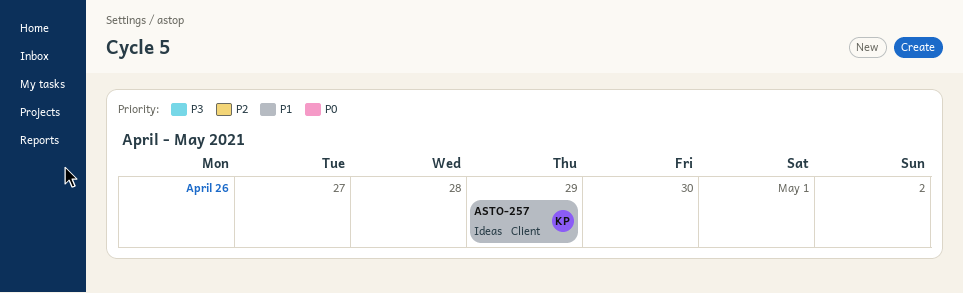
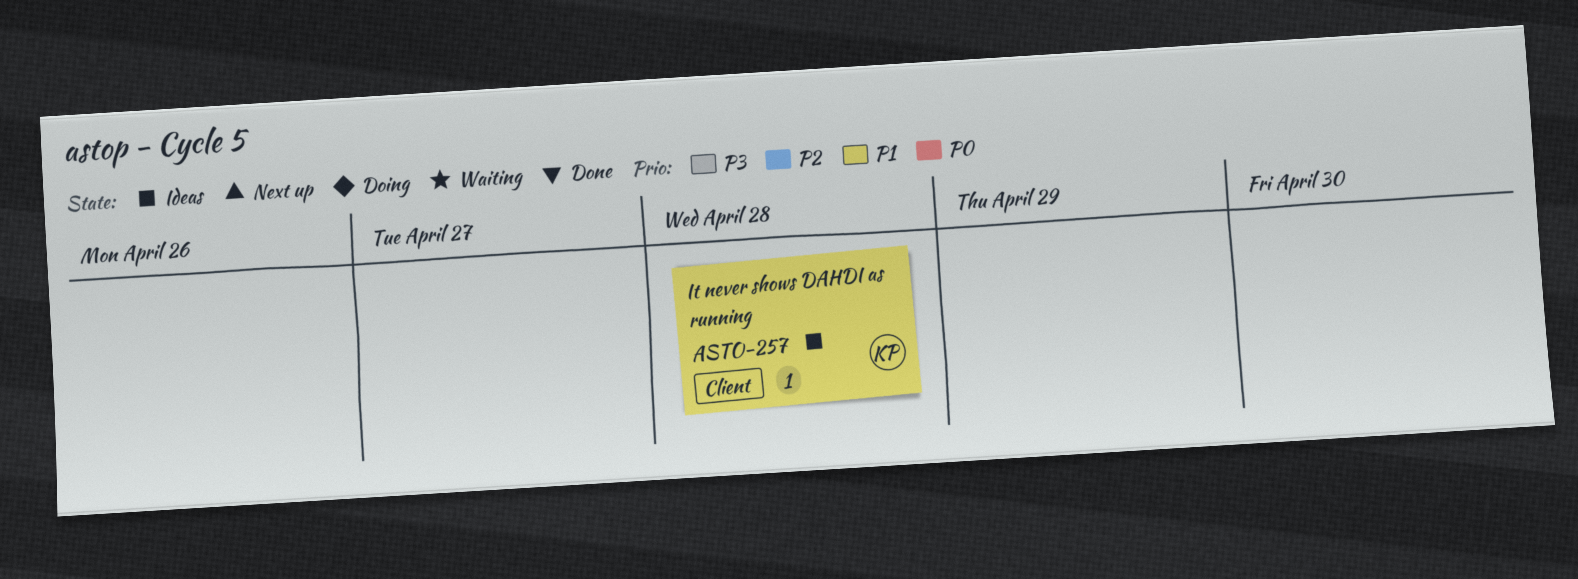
ASTO-257, due: Apr 29 -> Apr 28

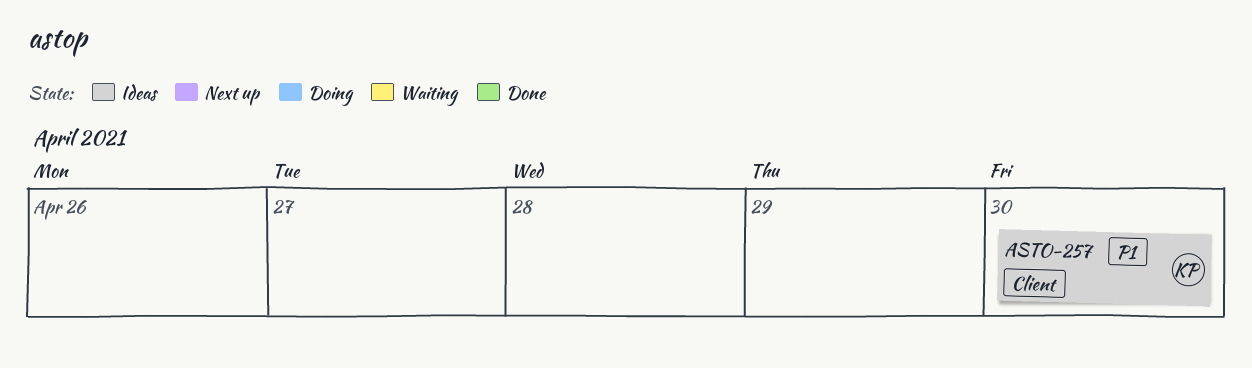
ASTO-257, due: Apr 28 -> Apr 30

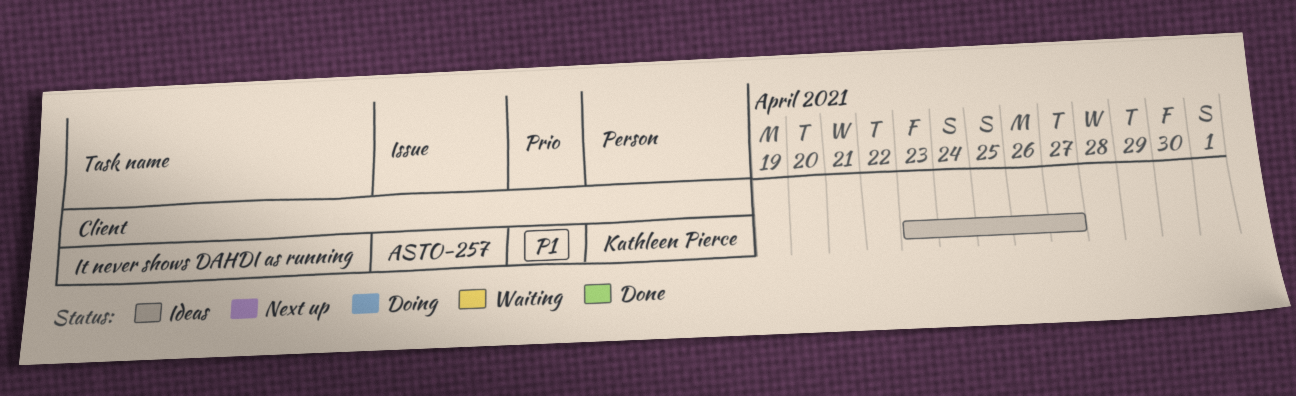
ASTO-257, due: Apr 30 -> Apr 27

